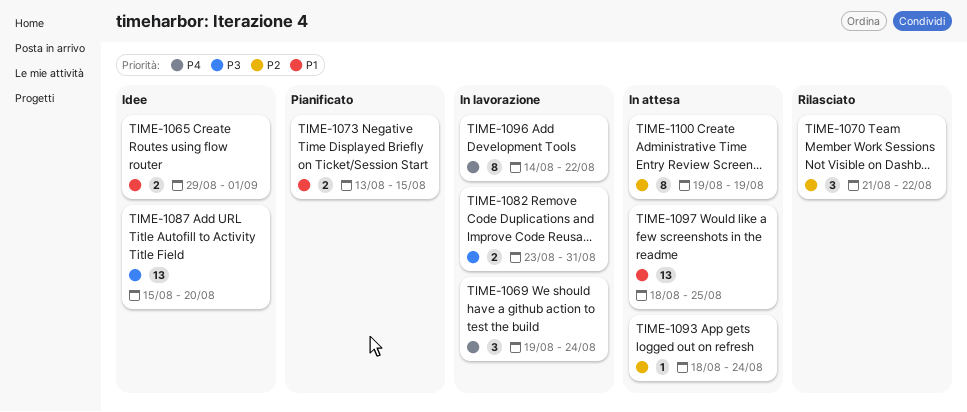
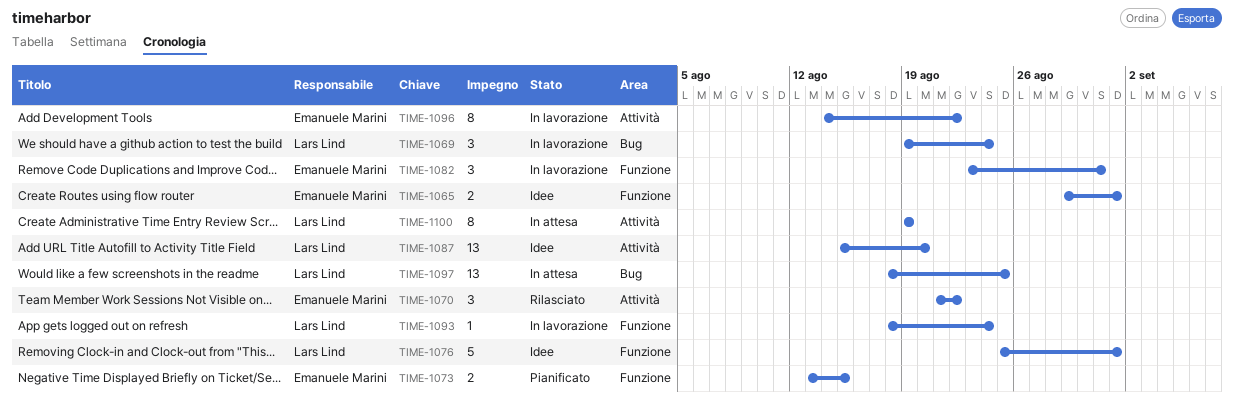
TIME-1076: none -> present
TIME-1082, estimate: 2 -> 3
TIME-1093, status: In attesa -> In lavorazione

